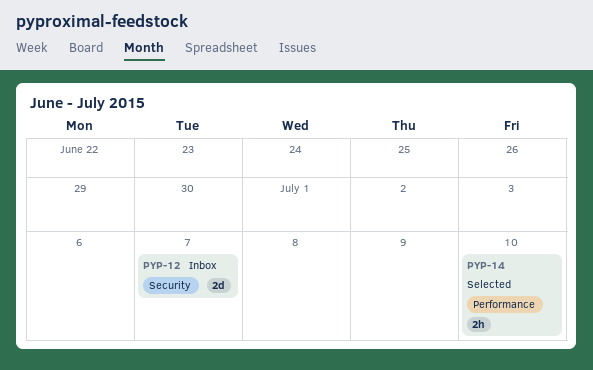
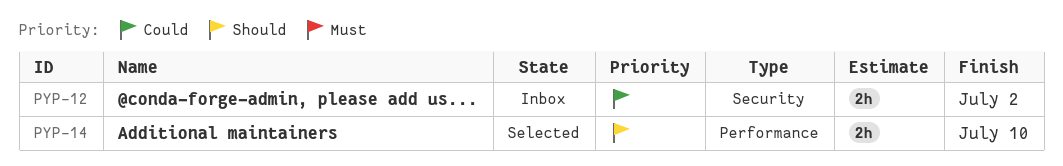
PYP-12, estimate: 2d -> 2h
PYP-12, due: Jul 7 -> Jul 2

